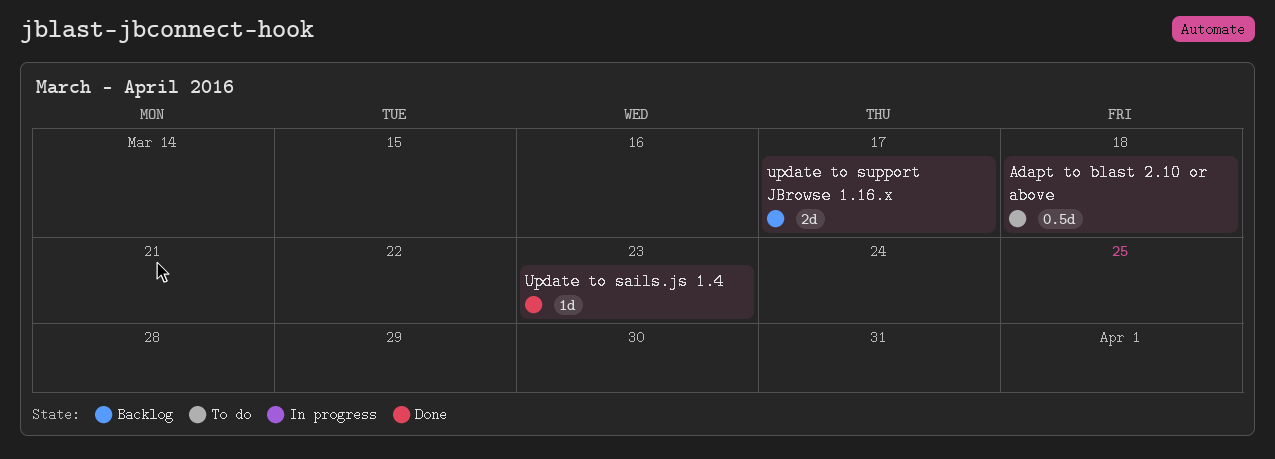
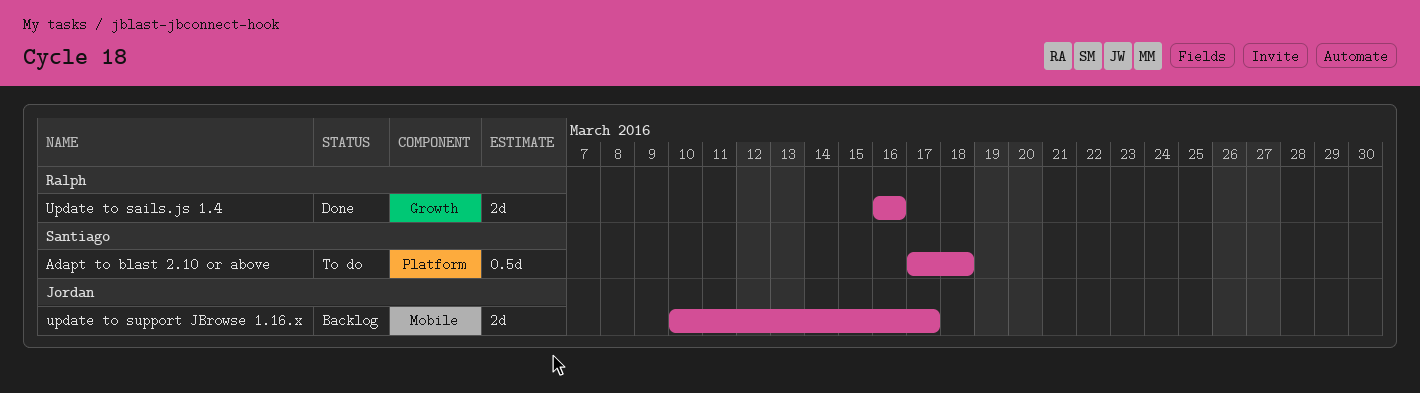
Update to sails.js 1.4, estimate: 1d -> 2d
Update to sails.js 1.4, due: Mar 23 -> Mar 16

